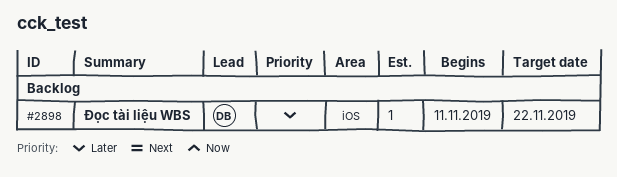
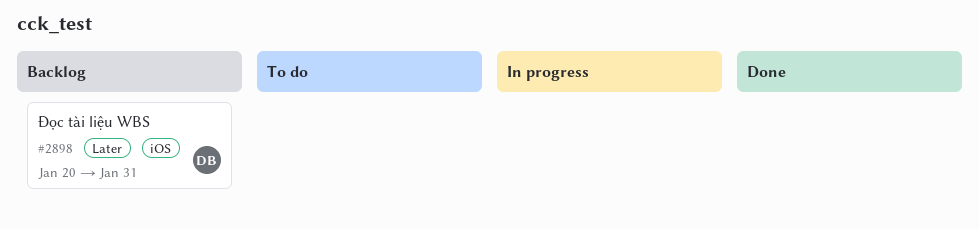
#2898, start: Nov 11 -> Jan 20
#2898, due: Nov 22 -> Jan 31

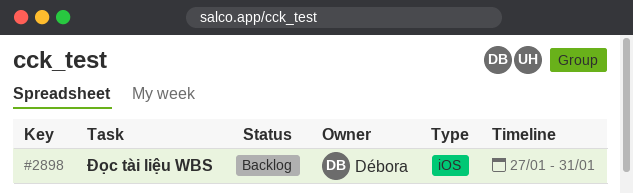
#2898, start: Jan 20 -> Jan 27

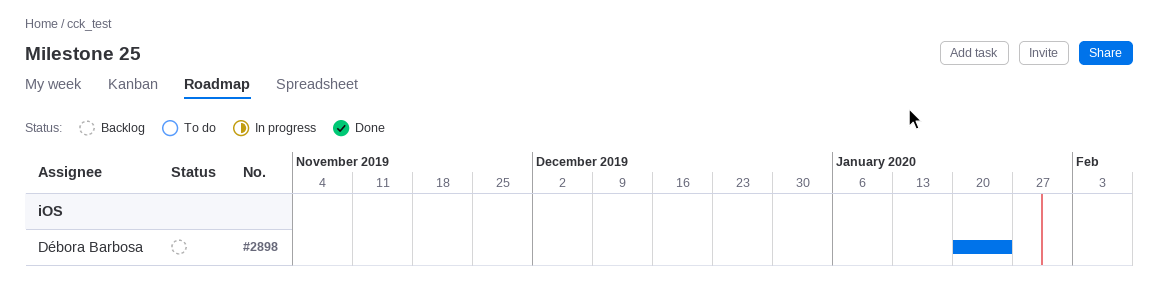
#2898, start: Jan 27 -> Jan 20
#2898, due: Jan 31 -> Jan 24

